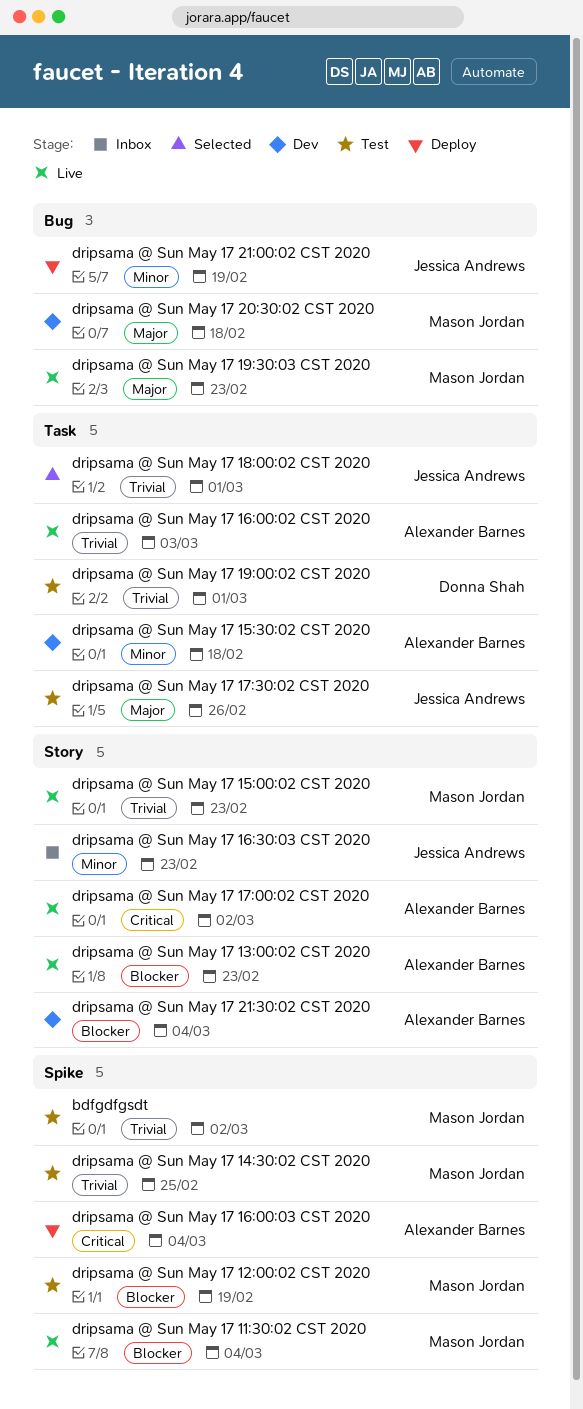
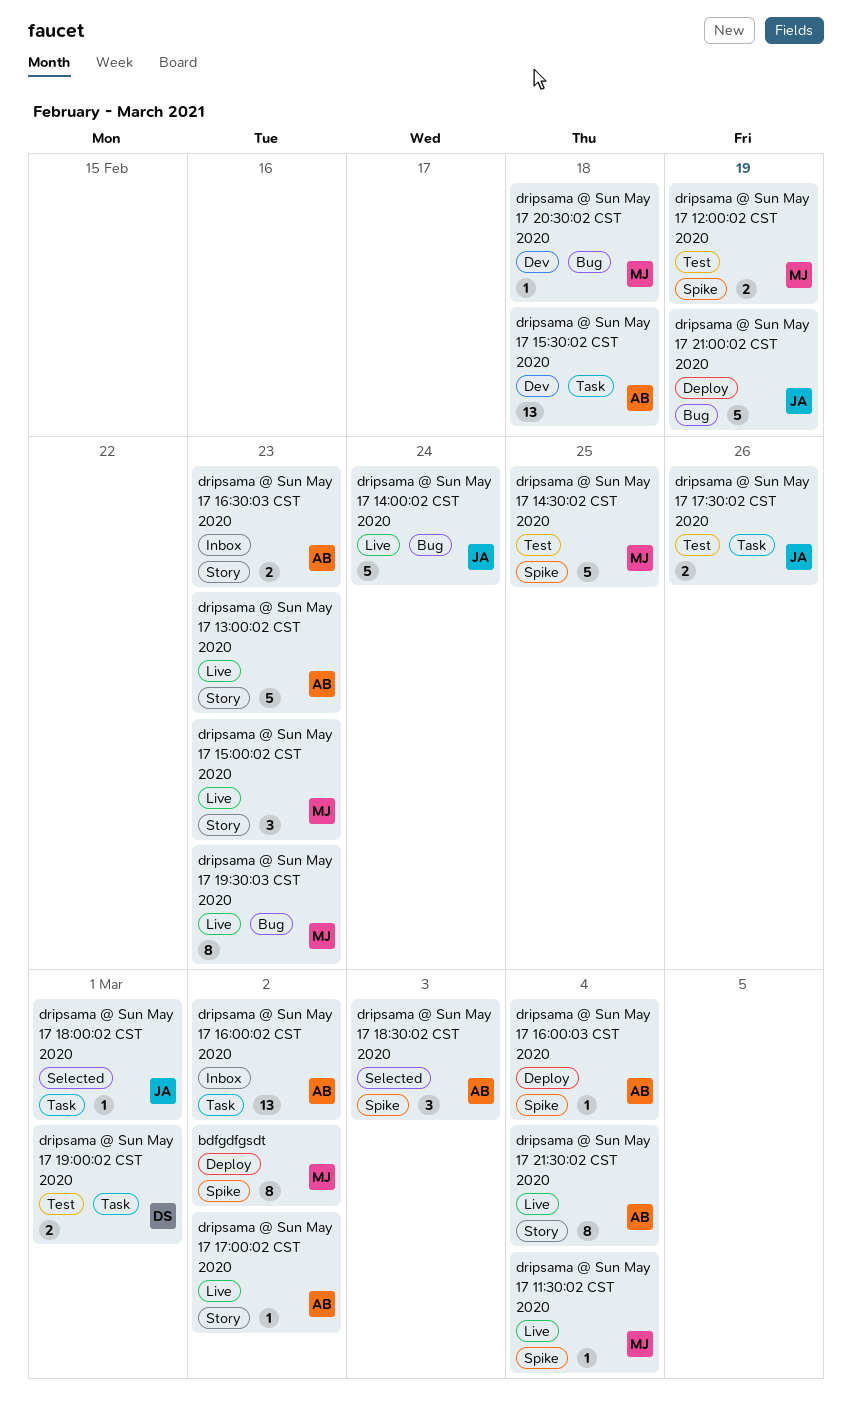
bdfgdfgsdt, status: Test -> Deploy
dripsama @ Sun May 17 14:00:02 CST 2020: none -> present
dripsama @ Sun May 17 16:00:02 CST 2020, status: Live -> Inbox
dripsama @ Sun May 17 16:00:02 CST 2020, due: Mar 3 -> Mar 2
dripsama @ Sun May 17 16:30:03 CST 2020, owner: Jessica Andrews -> Alexander Barnes
dripsama @ Sun May 17 18:30:02 CST 2020: none -> present
dripsama @ Sun May 17 21:30:02 CST 2020, status: Dev -> Live

